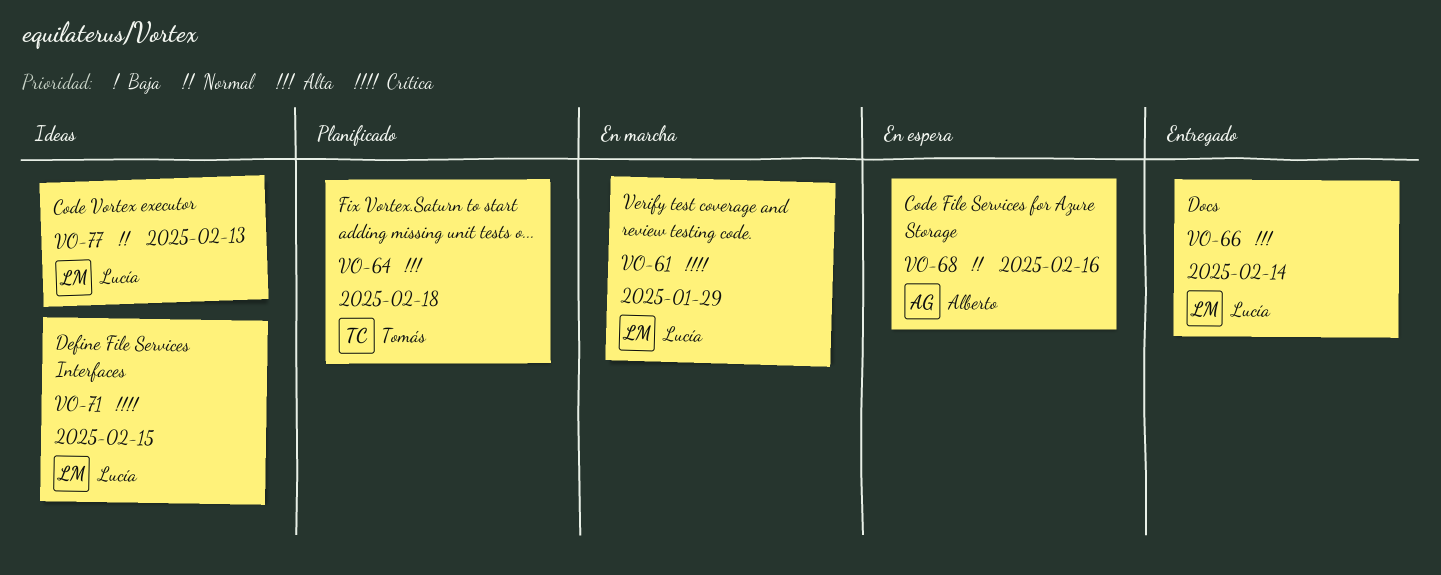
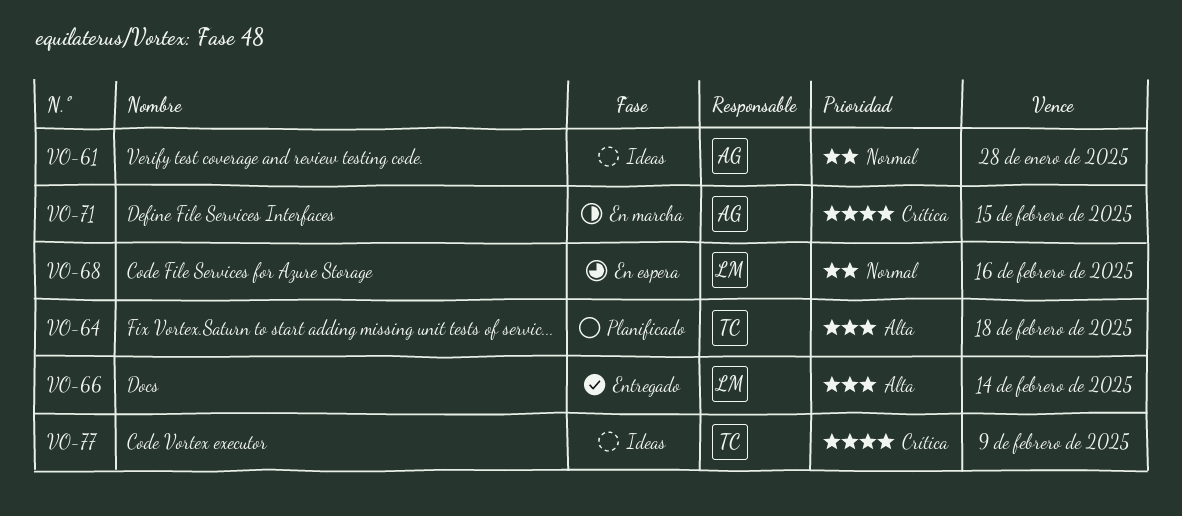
VO-61, status: En marcha -> Ideas
VO-61, owner: Lucía -> Alberto
VO-61, priority: Crítica -> Normal
VO-61, due: Jan 29 -> Jan 28
VO-68, owner: Alberto -> Lucía
VO-71, status: Ideas -> En marcha
VO-71, owner: Lucía -> Alberto
VO-77, owner: Lucía -> Tomás
VO-77, priority: Normal -> Crítica
VO-77, due: Feb 13 -> Feb 9

